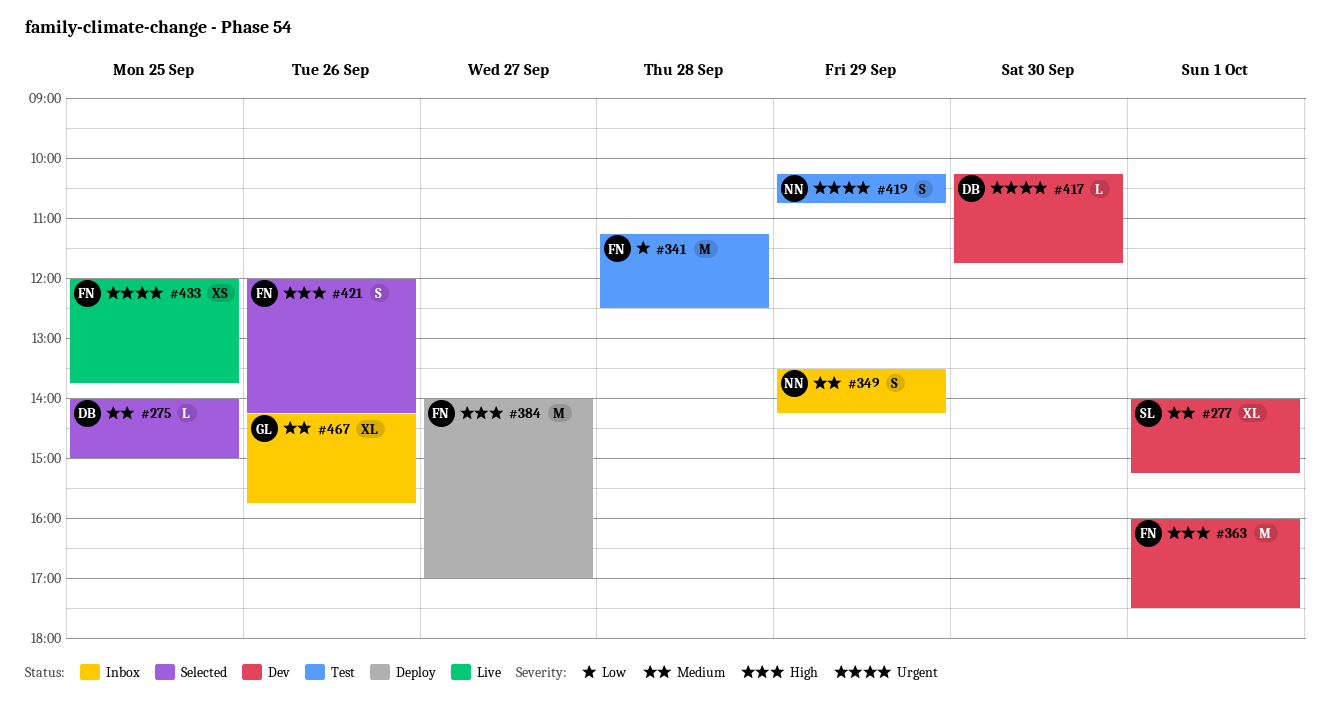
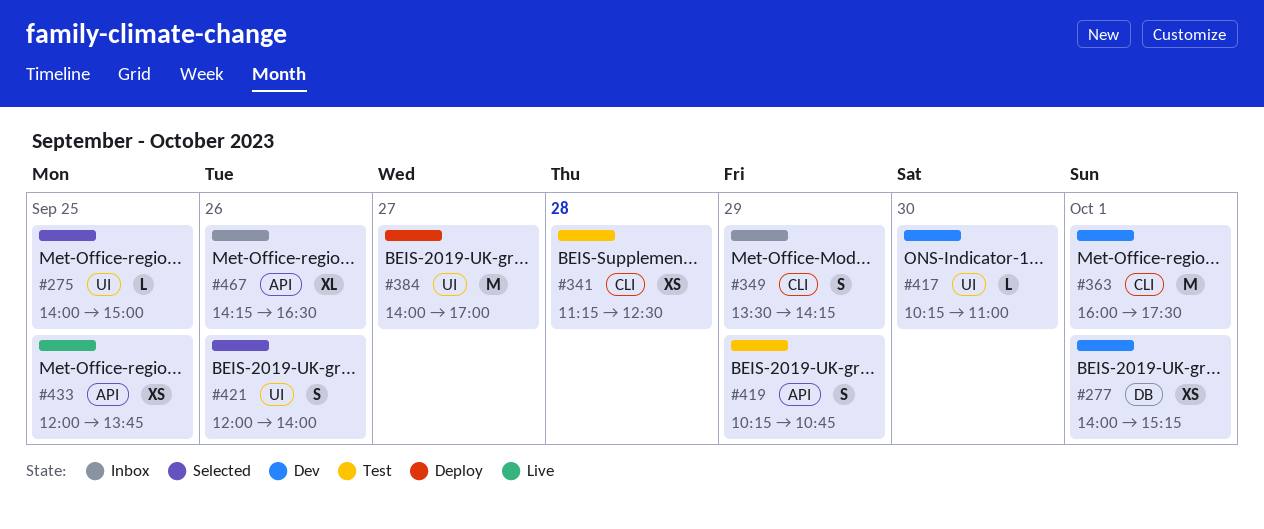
#277, estimate: XL -> XS
#341, estimate: M -> XS
#417, ends: 11:45 -> 11:00
#421, ends: 14:15 -> 14:00
#467, ends: 15:45 -> 16:30

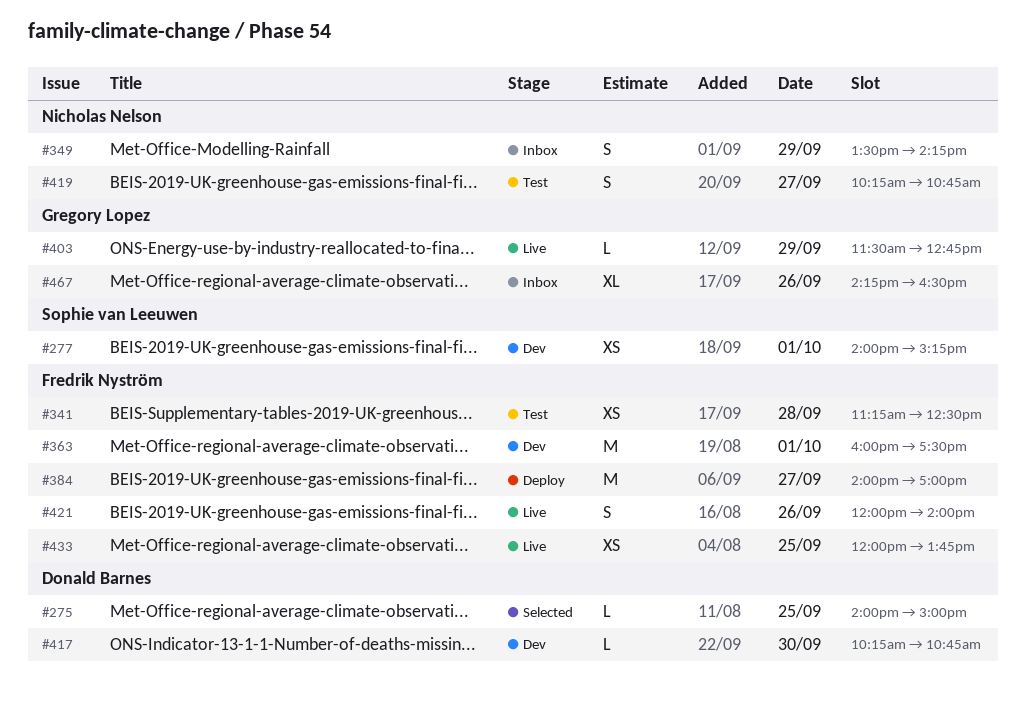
#403: none -> present
#417, ends: 11:00 -> 10:45
#419, day: Sep 29 -> Sep 27
#421, status: Selected -> Live

